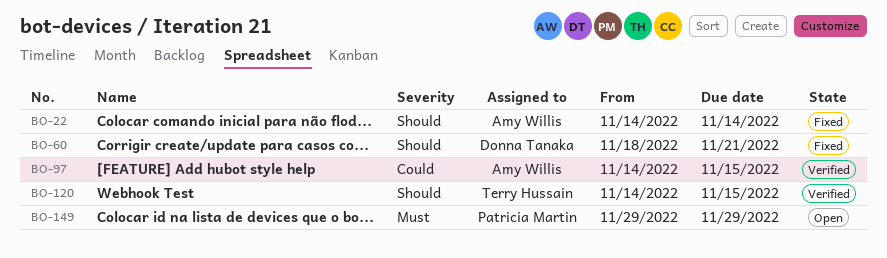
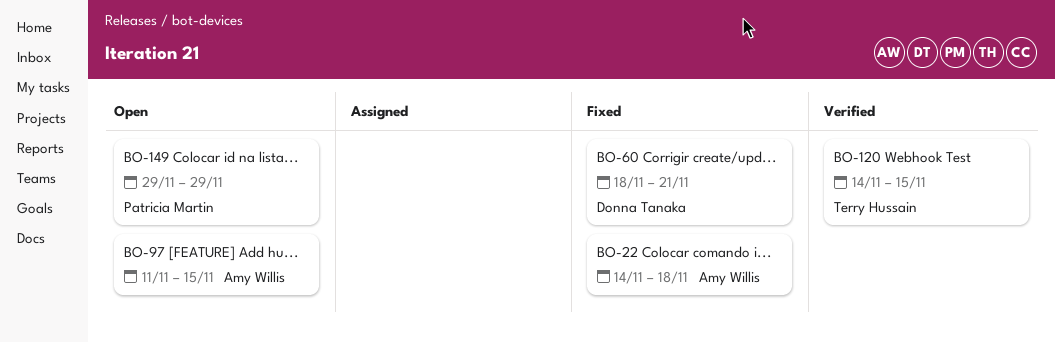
BO-22, due: Nov 14 -> Nov 18
BO-97, status: Verified -> Open
BO-97, start: Nov 14 -> Nov 11

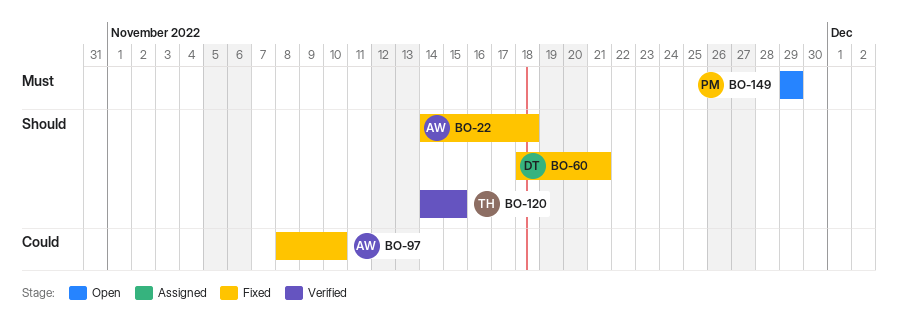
BO-97, status: Open -> Fixed
BO-97, start: Nov 11 -> Nov 8
BO-97, due: Nov 15 -> Nov 10

